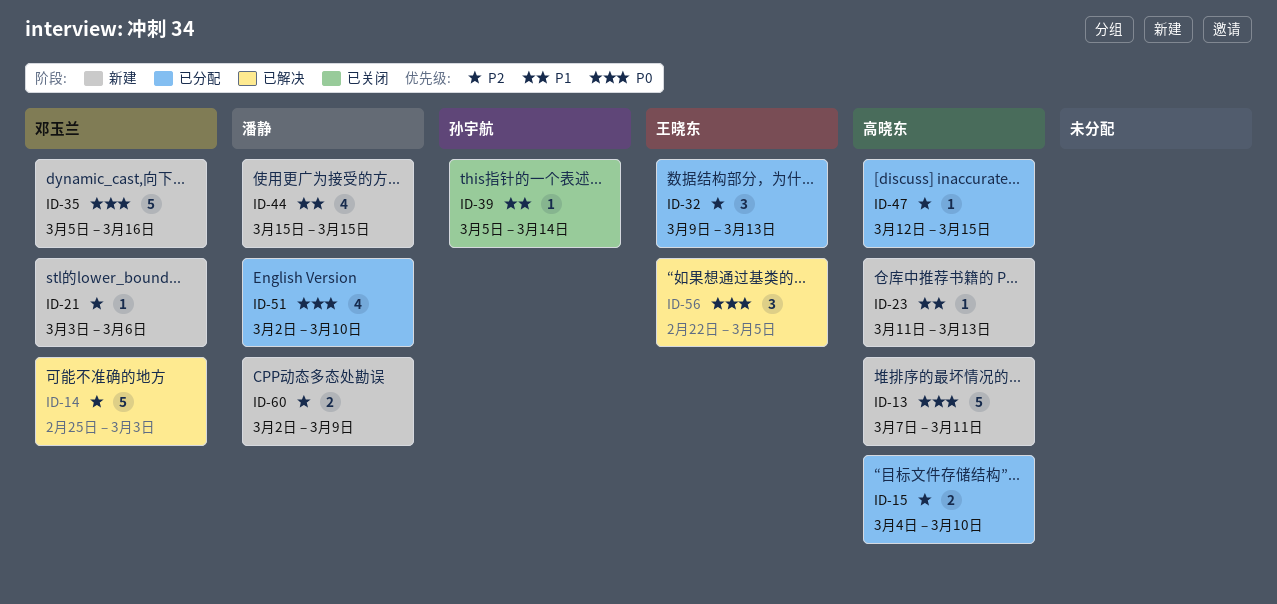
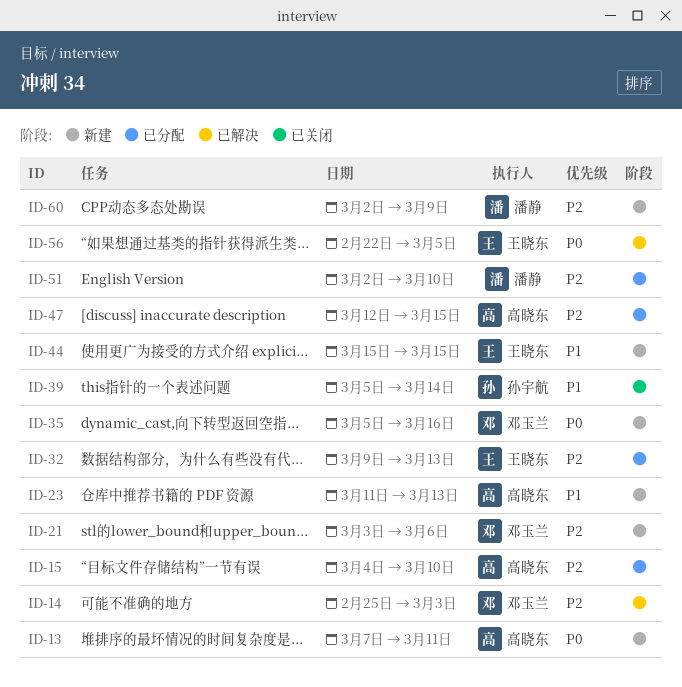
ID-44, owner: 潘静 -> 王晓东
ID-51, priority: P0 -> P2

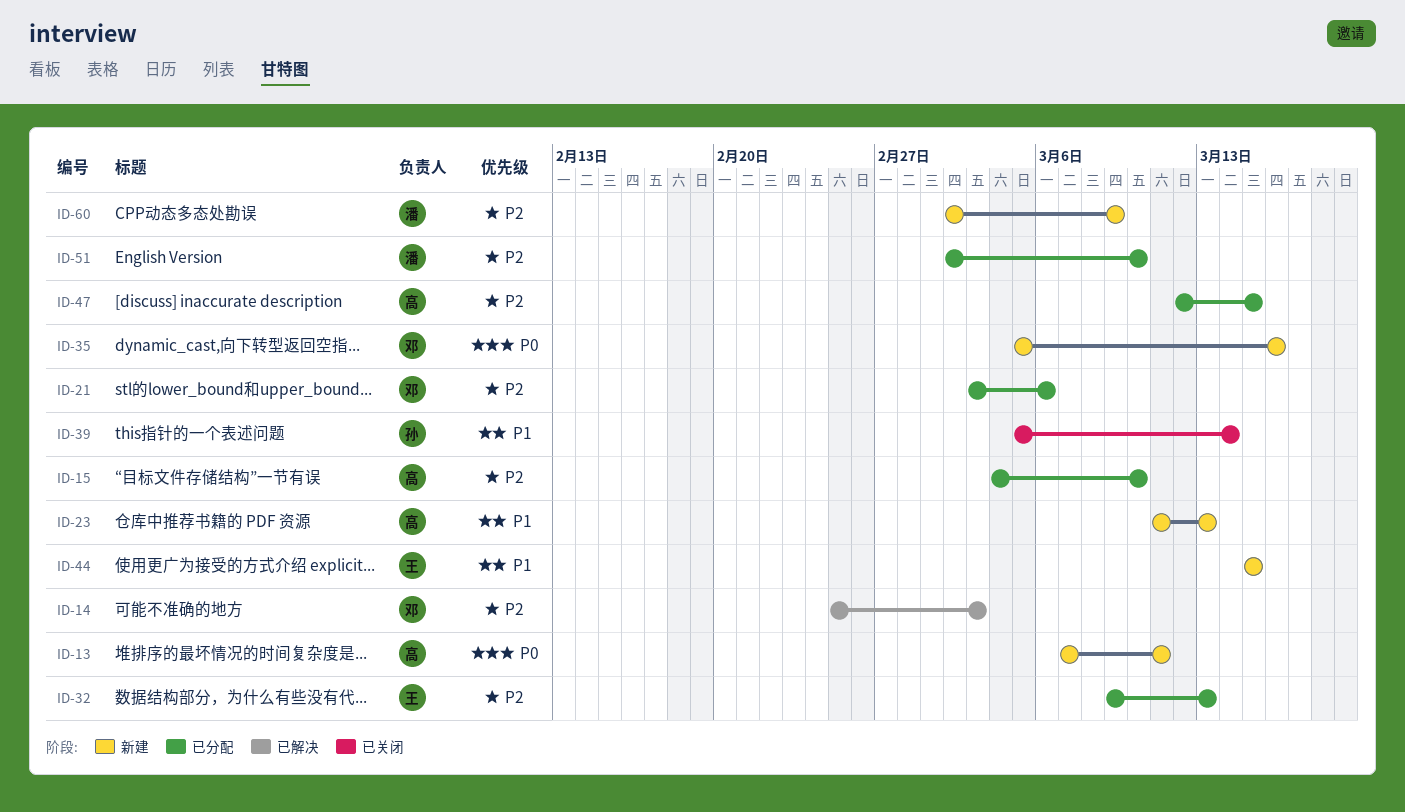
ID-21, status: 新建 -> 已分配
ID-56: present -> none

